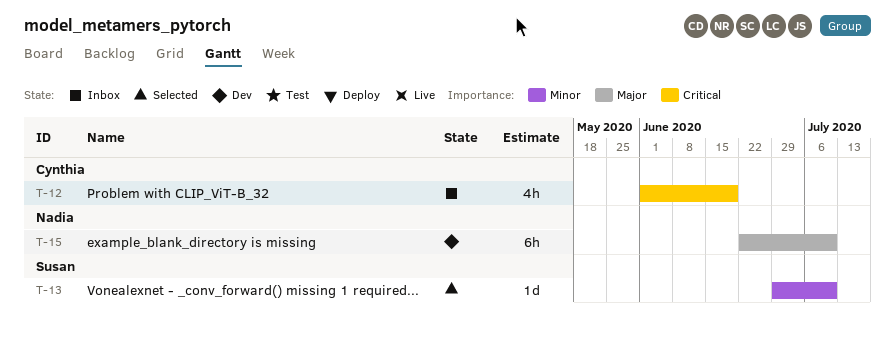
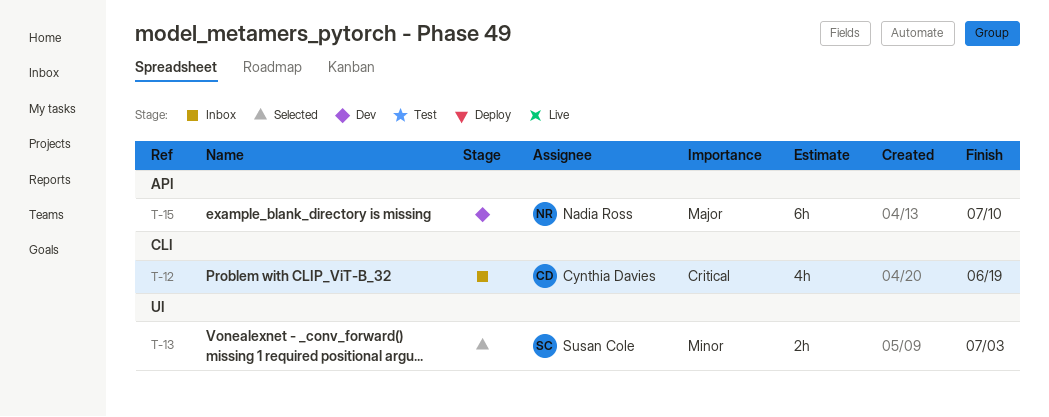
T-13, estimate: 1d -> 2h
T-13, due: Jul 10 -> Jul 3

